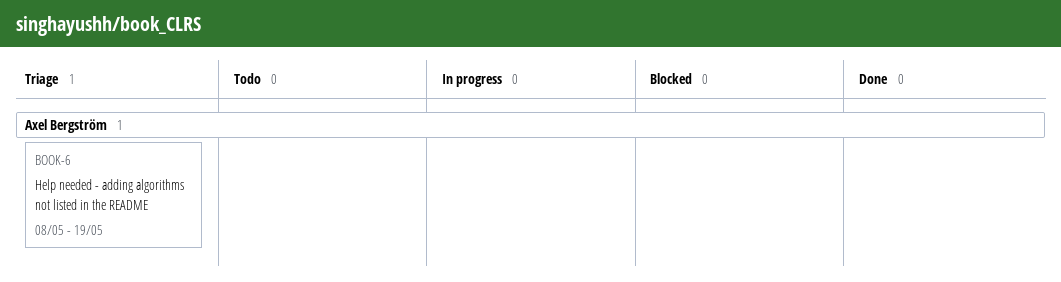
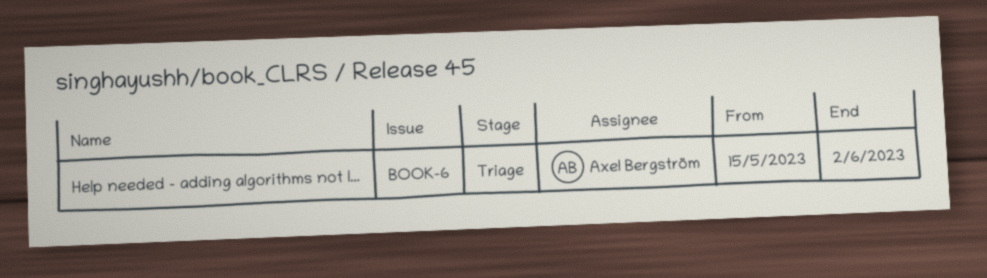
BOOK-6, start: May 8 -> May 15
BOOK-6, due: May 19 -> Jun 2

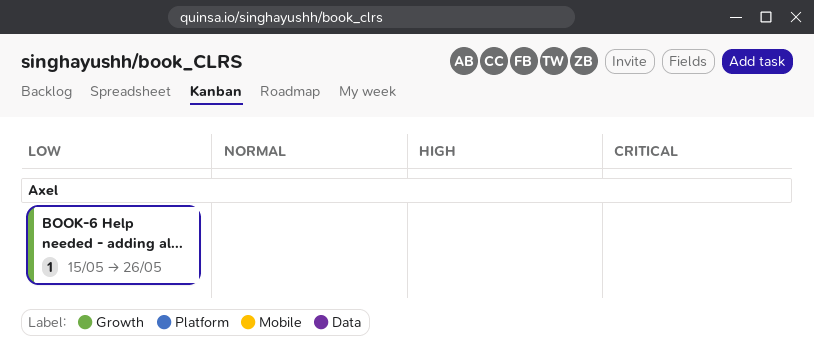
BOOK-6, due: Jun 2 -> May 26

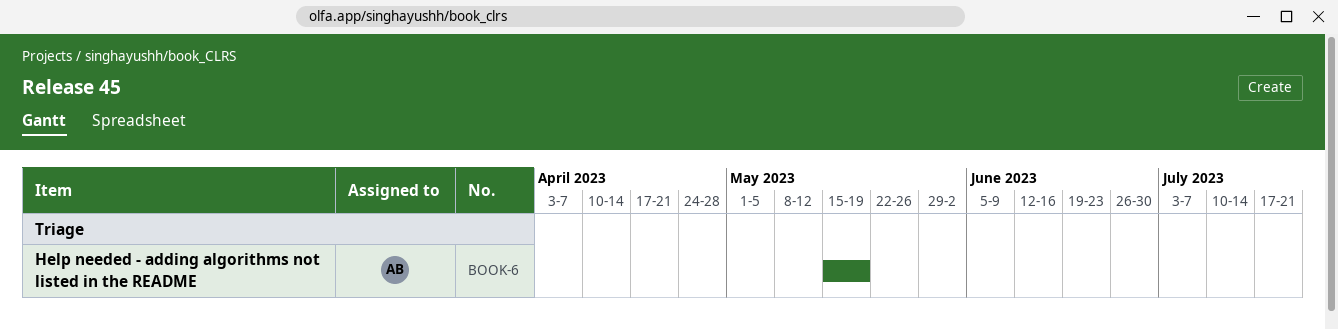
BOOK-6, due: May 26 -> May 19

